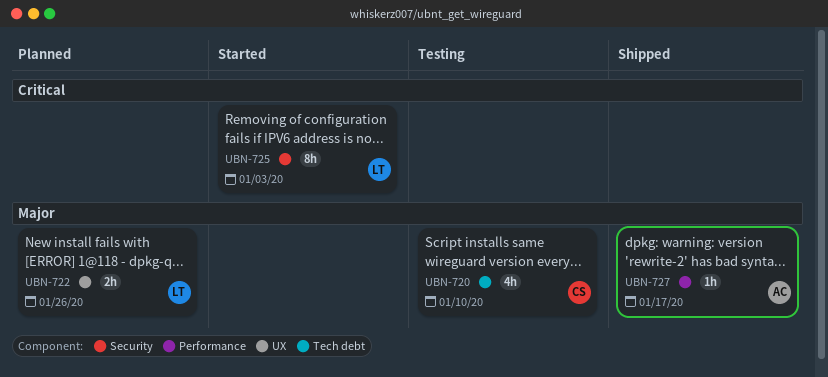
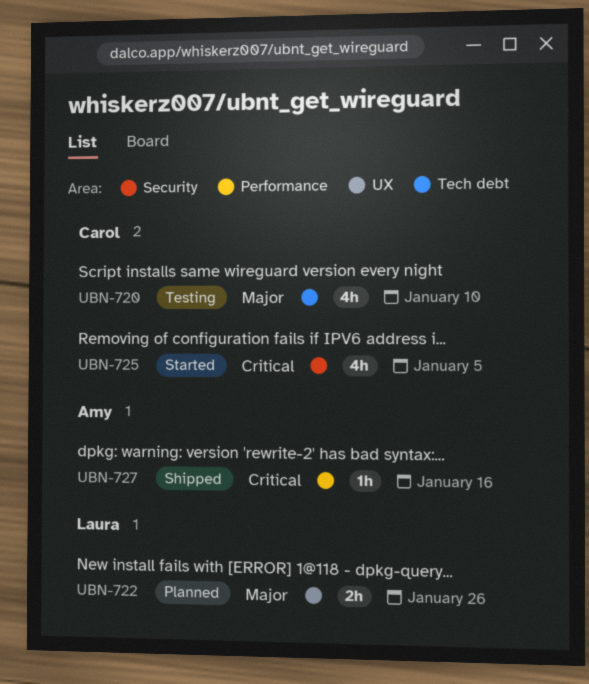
UBN-725, owner: Laura -> Carol
UBN-725, estimate: 8h -> 4h
UBN-725, due: Jan 3 -> Jan 5
UBN-727, priority: Major -> Critical
UBN-727, due: Jan 17 -> Jan 16

